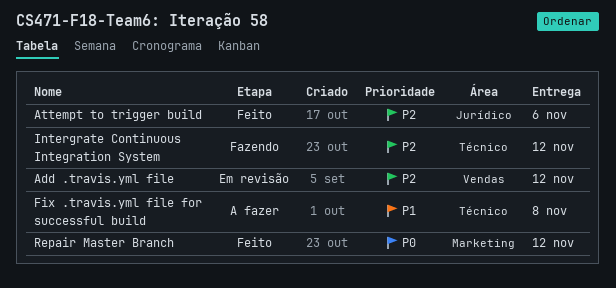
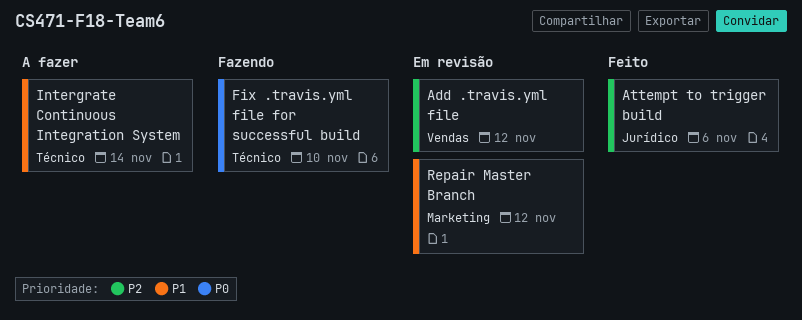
Fix .travis.yml file for successful build, status: A fazer -> Fazendo
Fix .travis.yml file for successful build, priority: P1 -> P0
Fix .travis.yml file for successful build, due: Nov 8 -> Nov 10
Intergrate Continuous Integration System, status: Fazendo -> A fazer
Intergrate Continuous Integration System, priority: P2 -> P1
Intergrate Continuous Integration System, due: Nov 12 -> Nov 14
Repair Master Branch, status: Feito -> Em revisão
Repair Master Branch, priority: P0 -> P1

